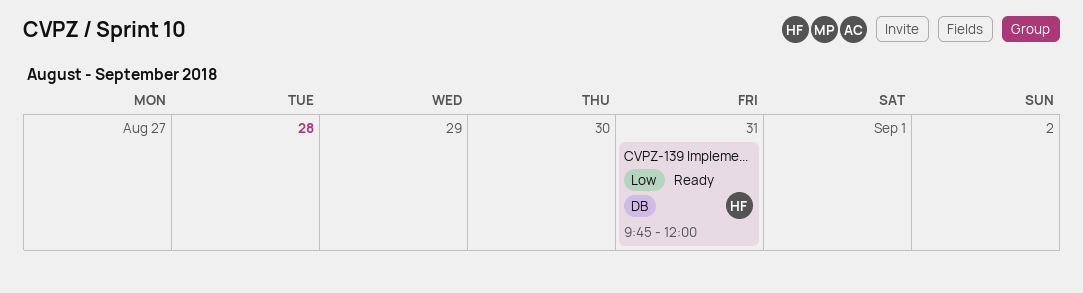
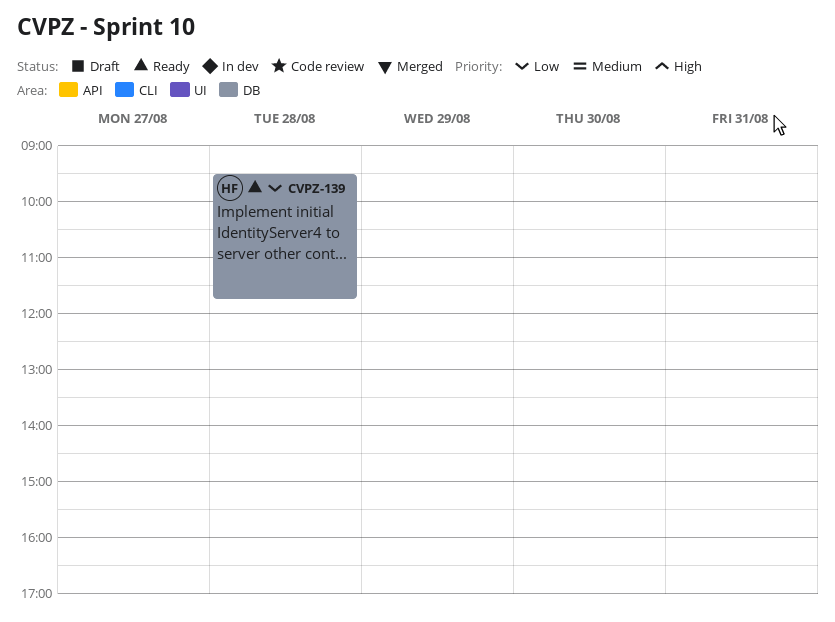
CVPZ-139, day: Aug 31 -> Aug 28
CVPZ-139, begins: 09:45 -> 09:30
CVPZ-139, ends: 12:00 -> 11:45

